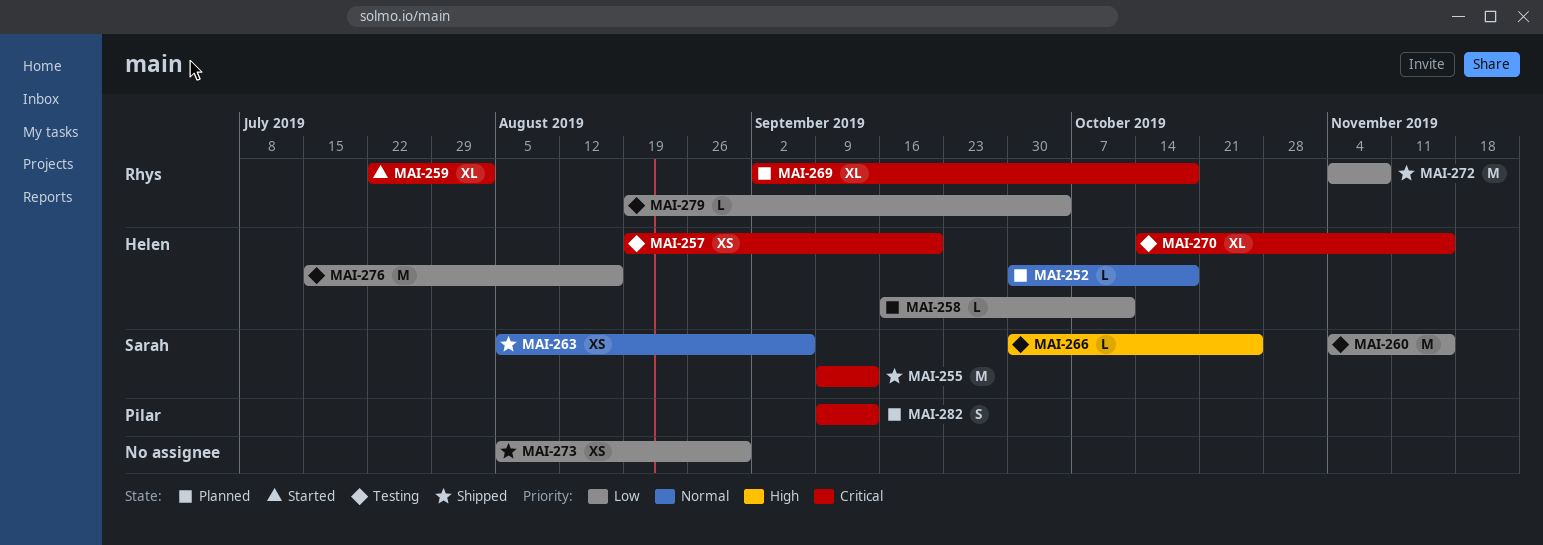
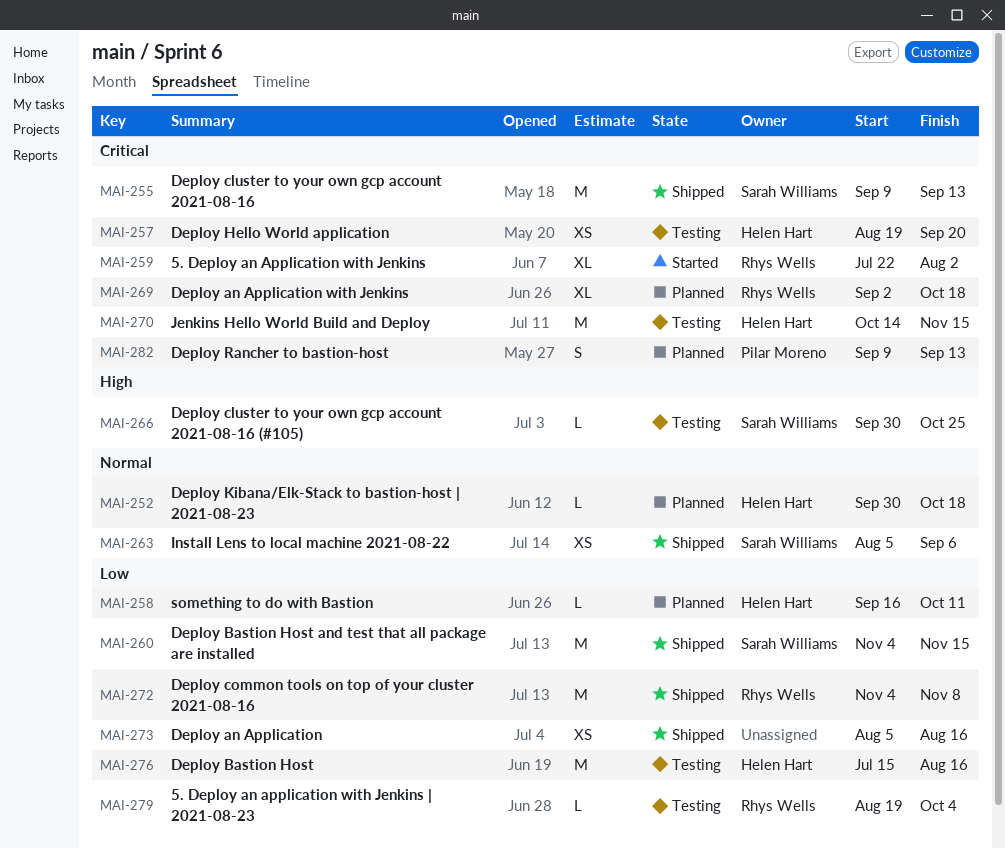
MAI-260, status: Testing -> Shipped
MAI-270, estimate: XL -> M
MAI-273, due: Aug 30 -> Aug 16

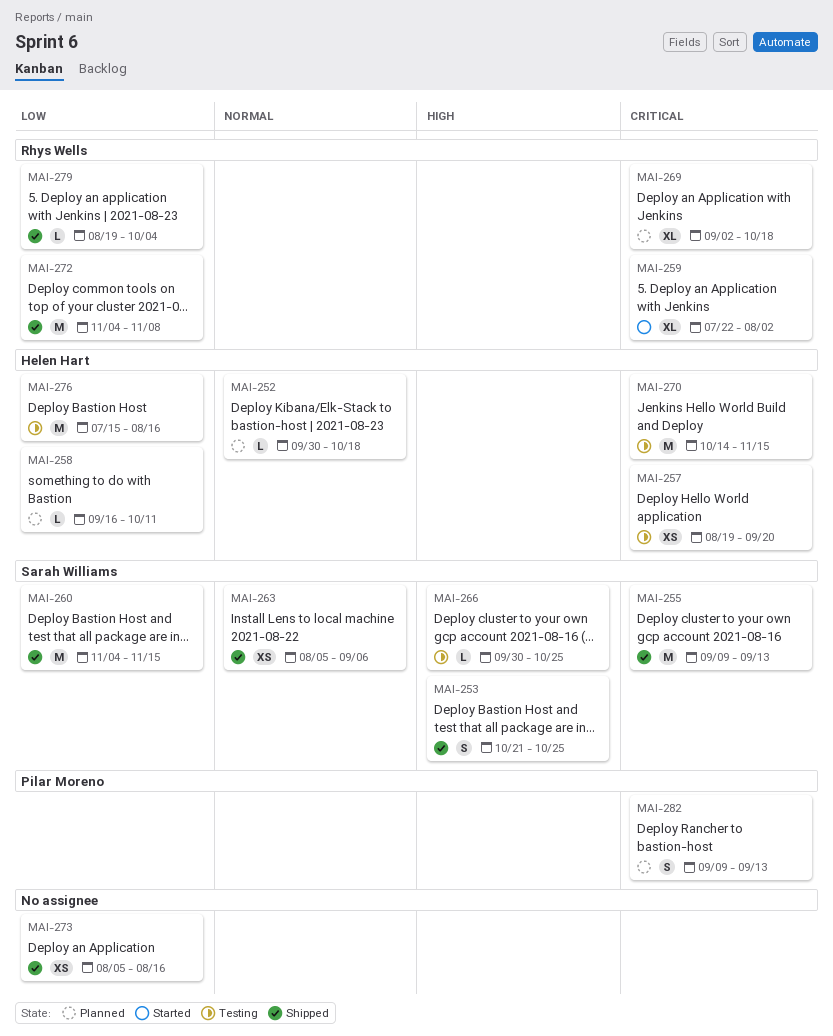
MAI-253: none -> present
MAI-279, status: Testing -> Shipped

